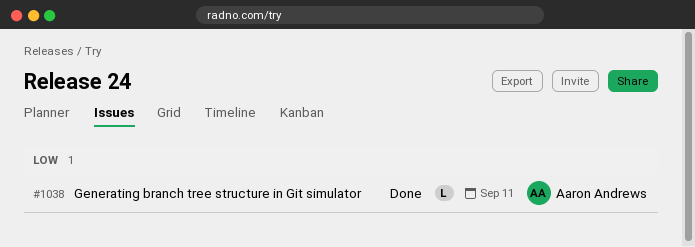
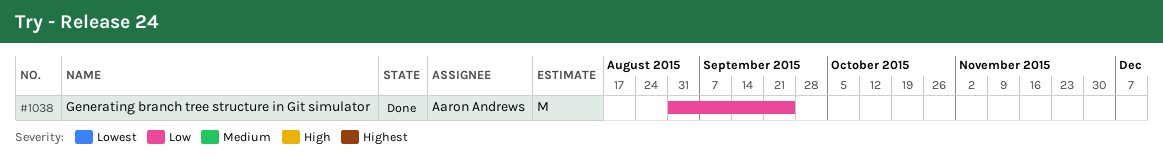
#1038, estimate: L -> M
#1038, due: Sep 11 -> Sep 25

